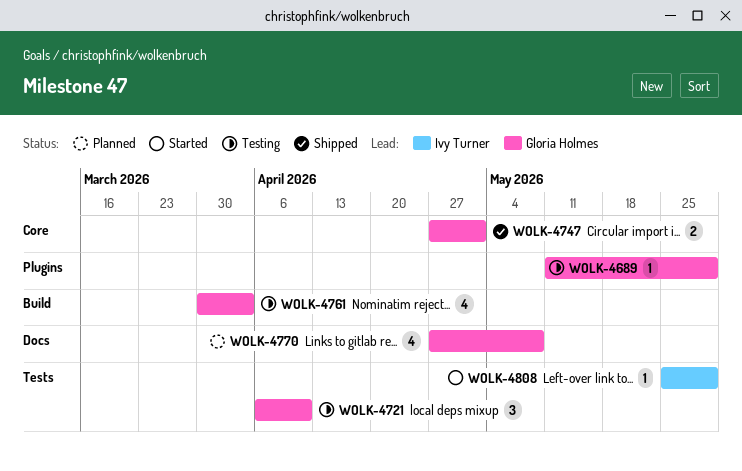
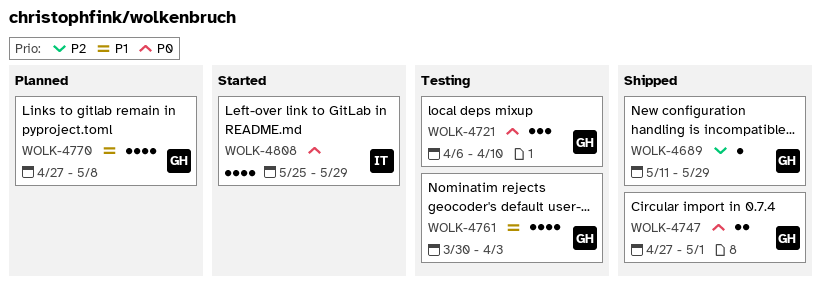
WOLK-4689, status: Testing -> Shipped
WOLK-4808, estimate: 1 -> 4

